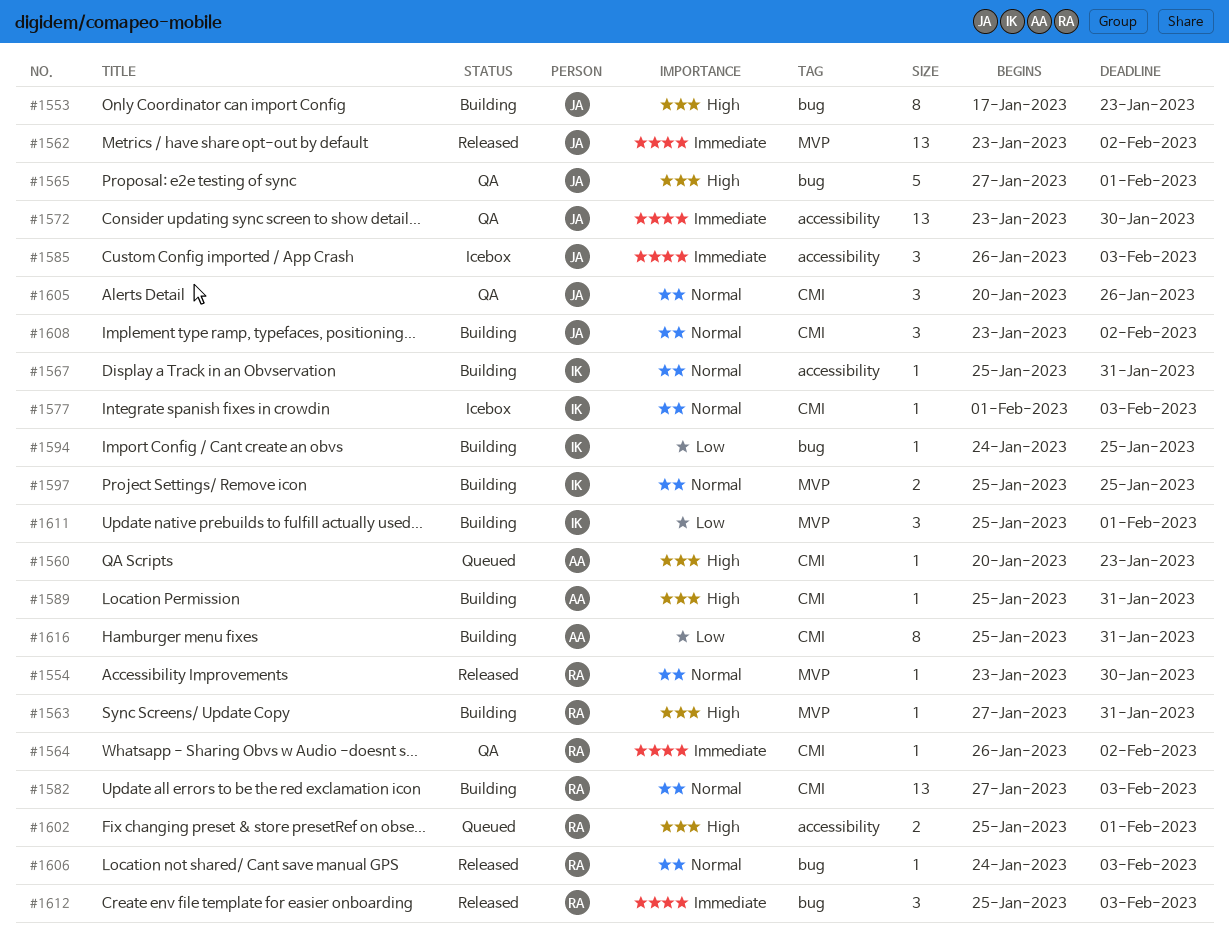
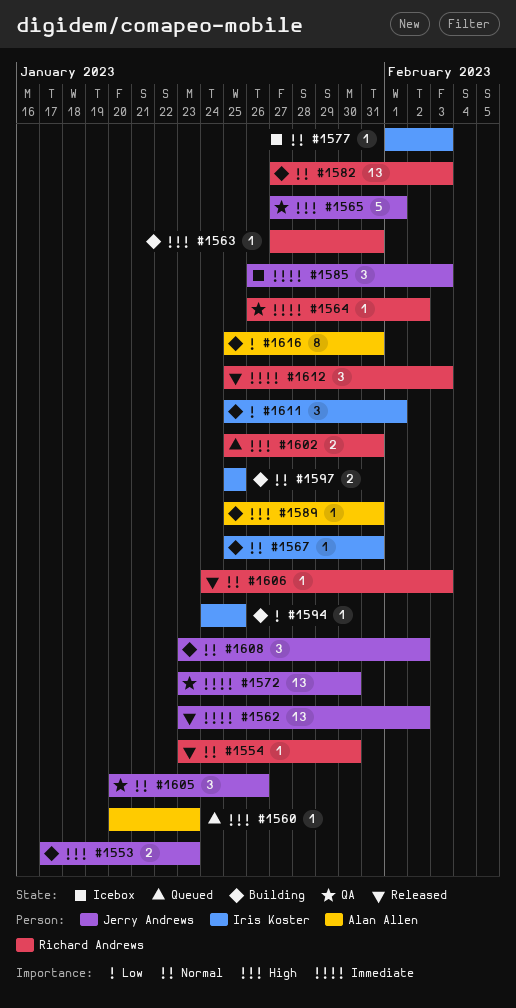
#1553, estimate: 8 -> 2
#1602, due: Feb 1 -> Jan 31

